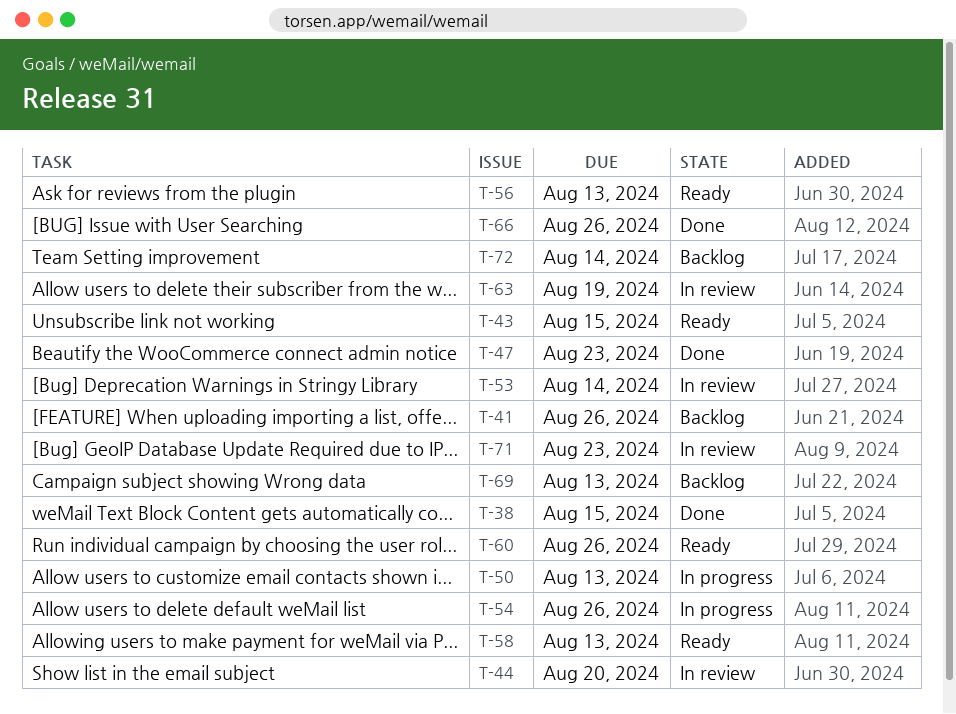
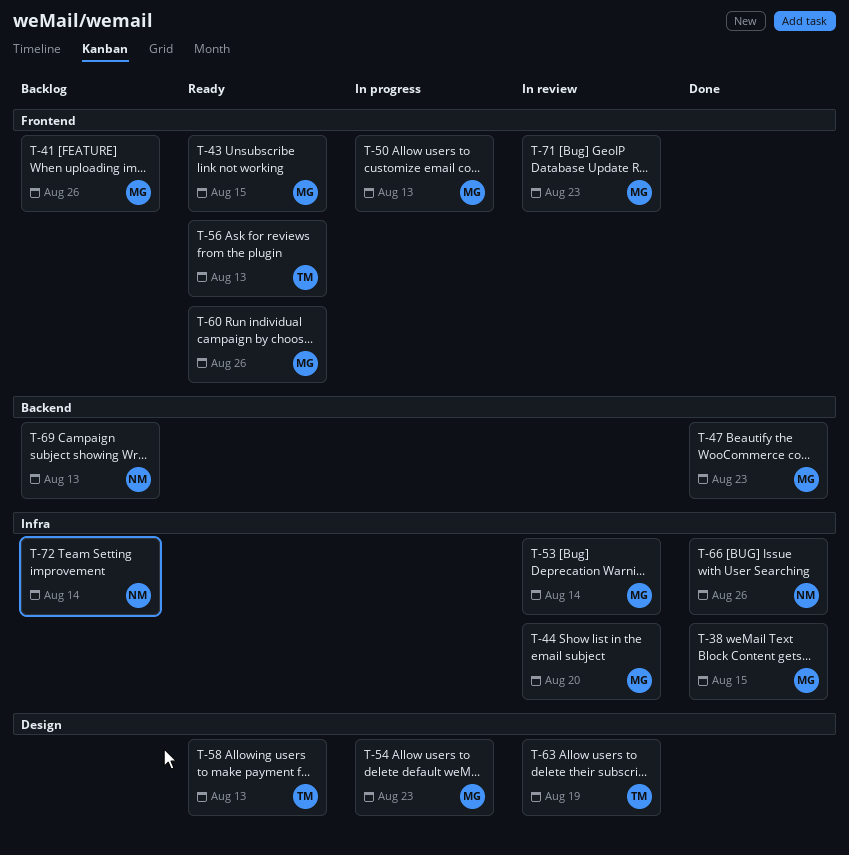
T-54, due: Aug 26 -> Aug 23

